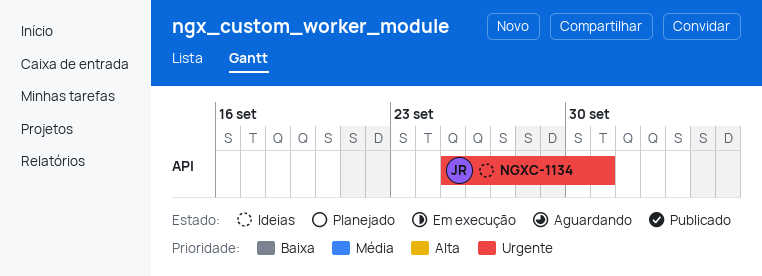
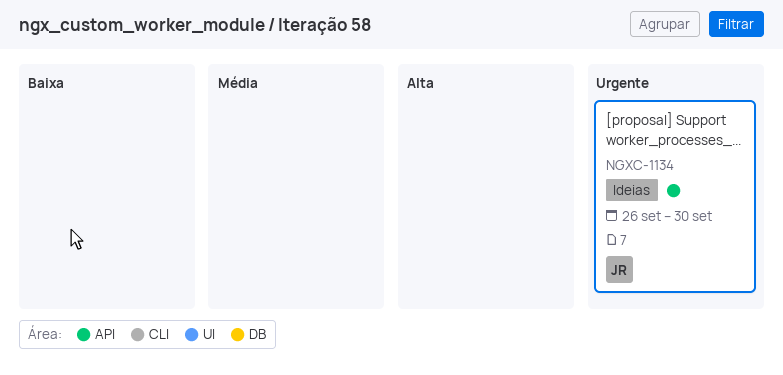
NGXC-1134, start: Sep 25 -> Sep 26
NGXC-1134, due: Oct 1 -> Sep 30

